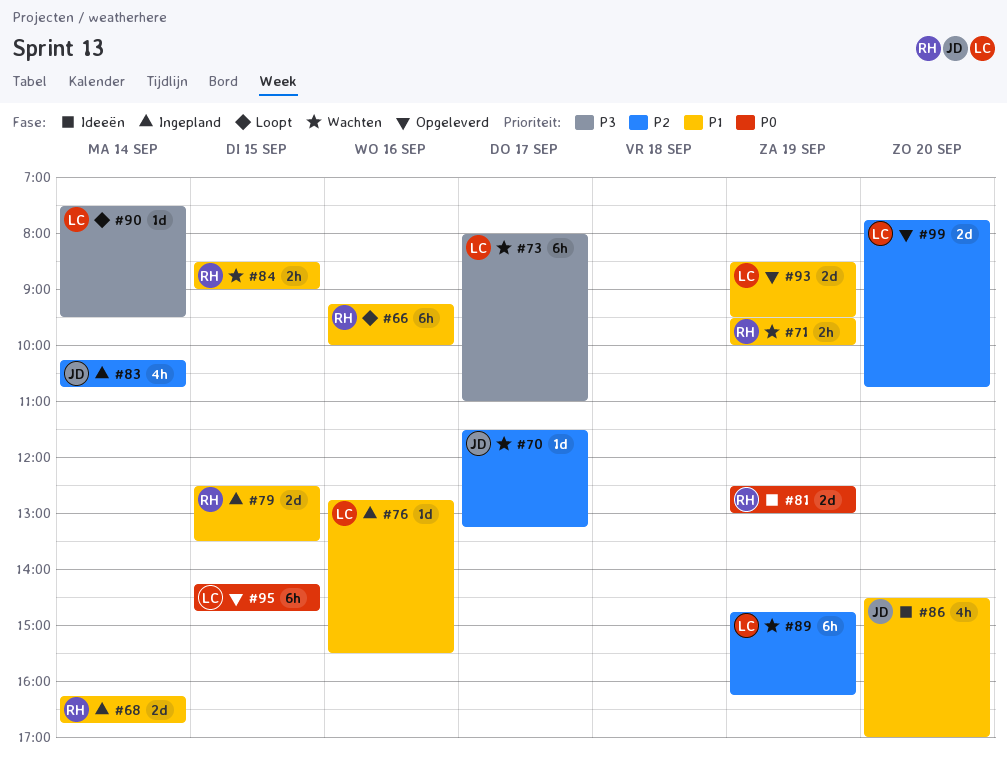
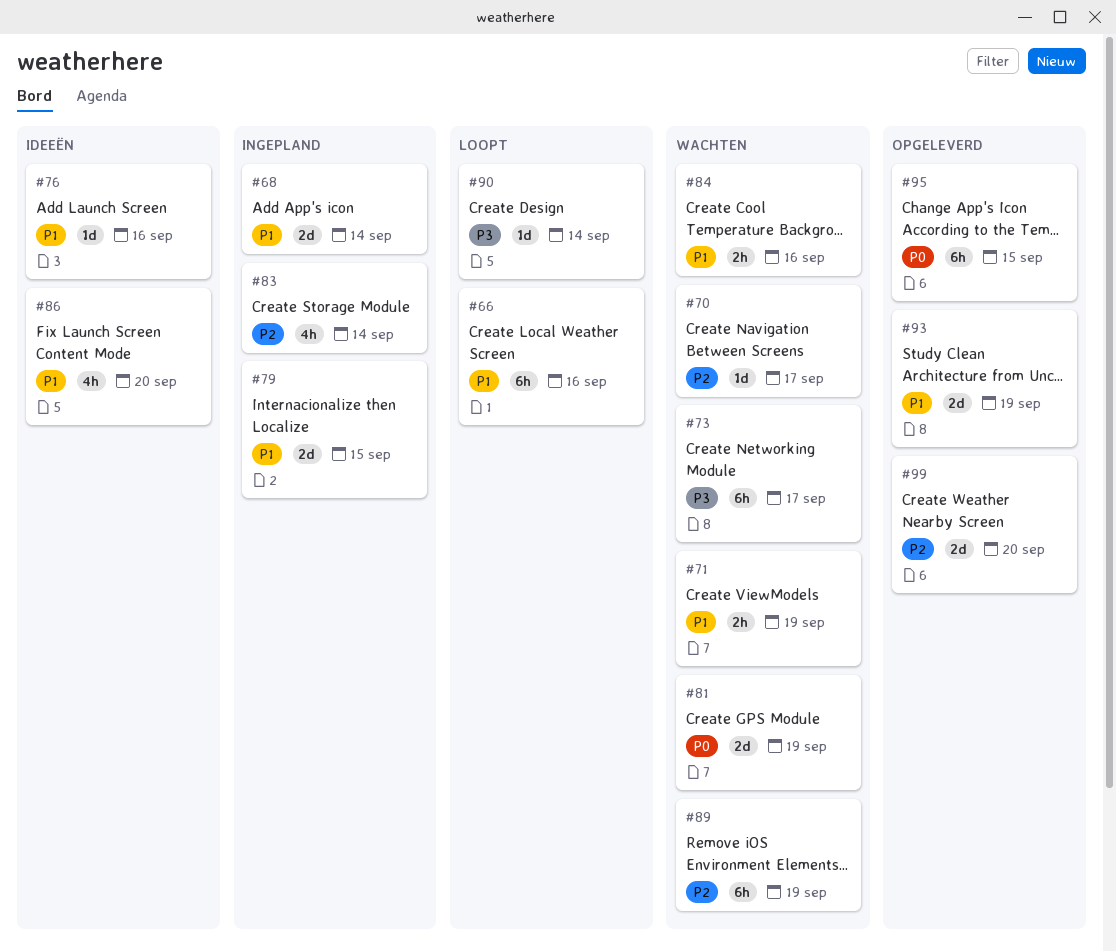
#76, status: Ingepland -> Ideeën
#81, status: Ideeën -> Wachten
#84, day: Sep 15 -> Sep 16

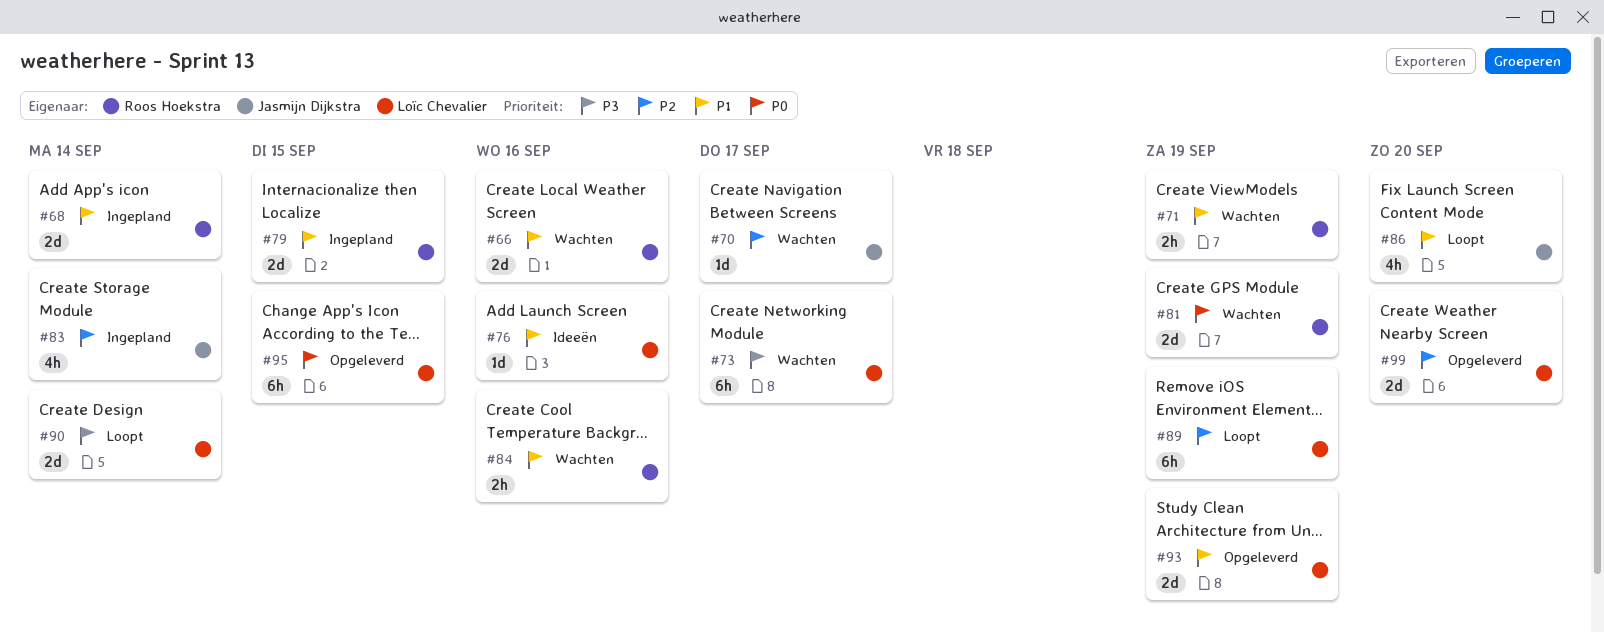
#66, status: Loopt -> Wachten
#66, estimate: 6h -> 2d
#86, status: Ideeën -> Loopt
#89, status: Wachten -> Loopt
#90, estimate: 1d -> 2d

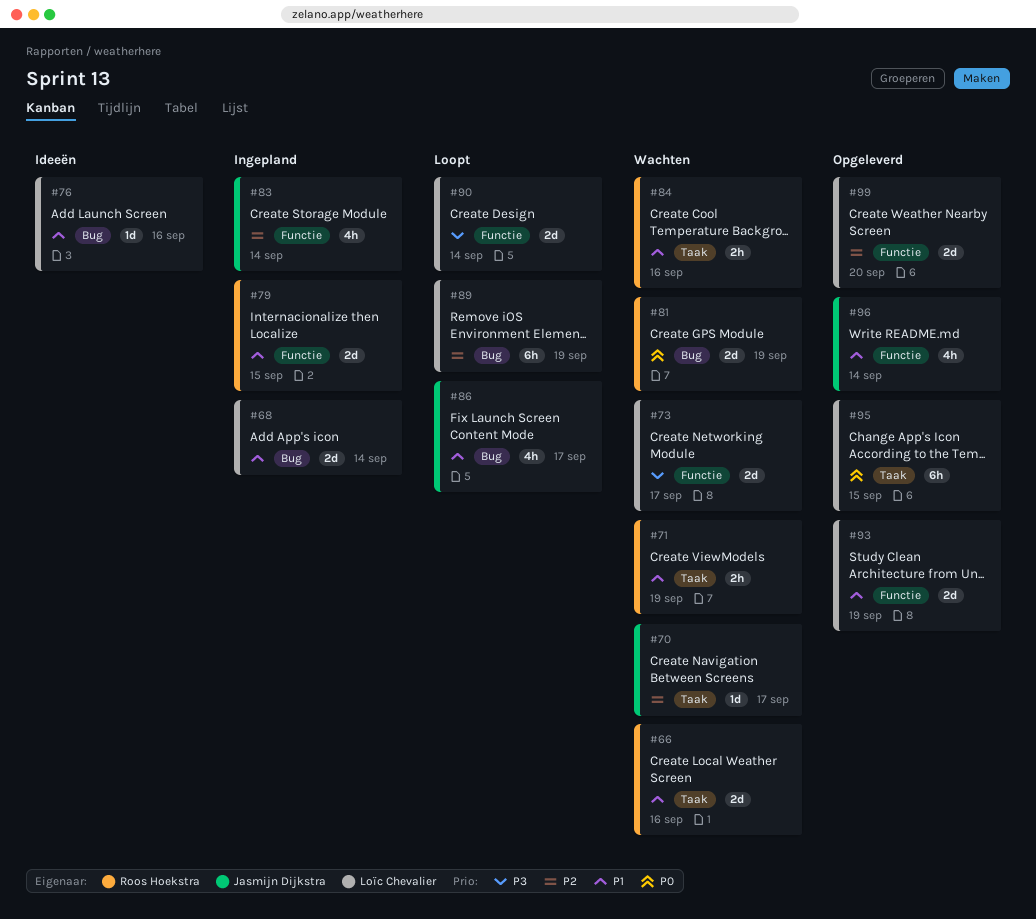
#68, owner: Roos Hoekstra -> Loïc Chevalier
#73, estimate: 6h -> 2d
#86, day: Sep 20 -> Sep 17
#96: none -> present

